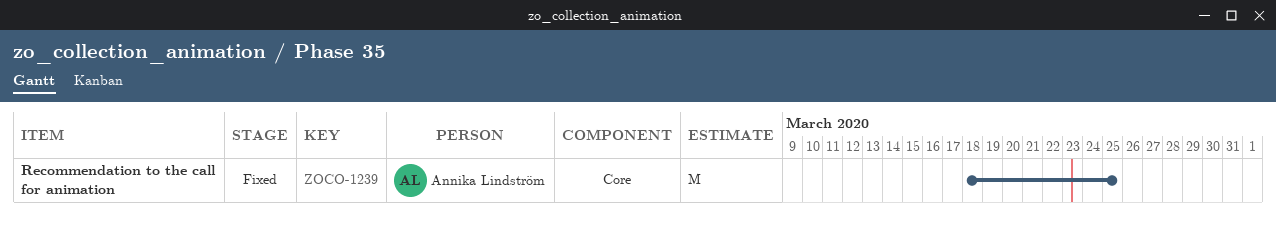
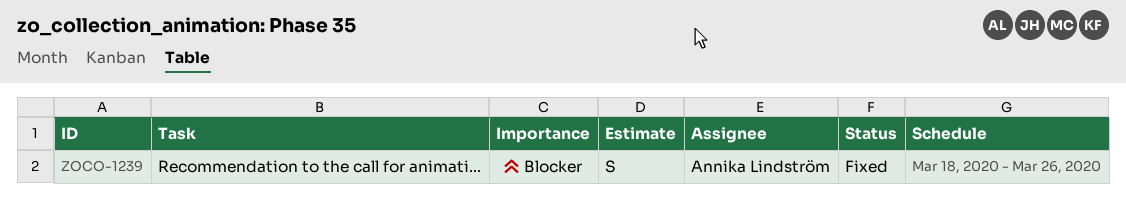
ZOCO-1239, estimate: M -> S
ZOCO-1239, due: Mar 25 -> Mar 26

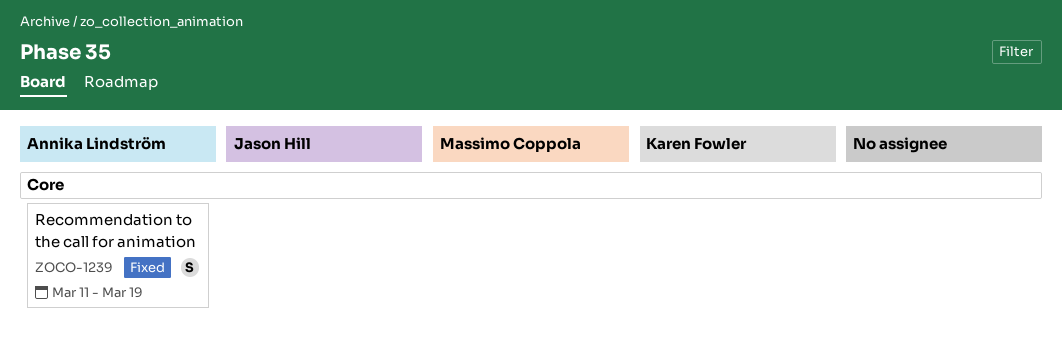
ZOCO-1239, start: Mar 18 -> Mar 11
ZOCO-1239, due: Mar 26 -> Mar 19

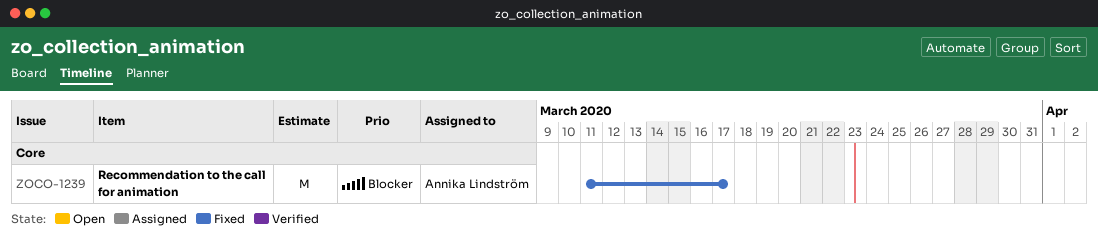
ZOCO-1239, estimate: S -> M
ZOCO-1239, due: Mar 19 -> Mar 17

